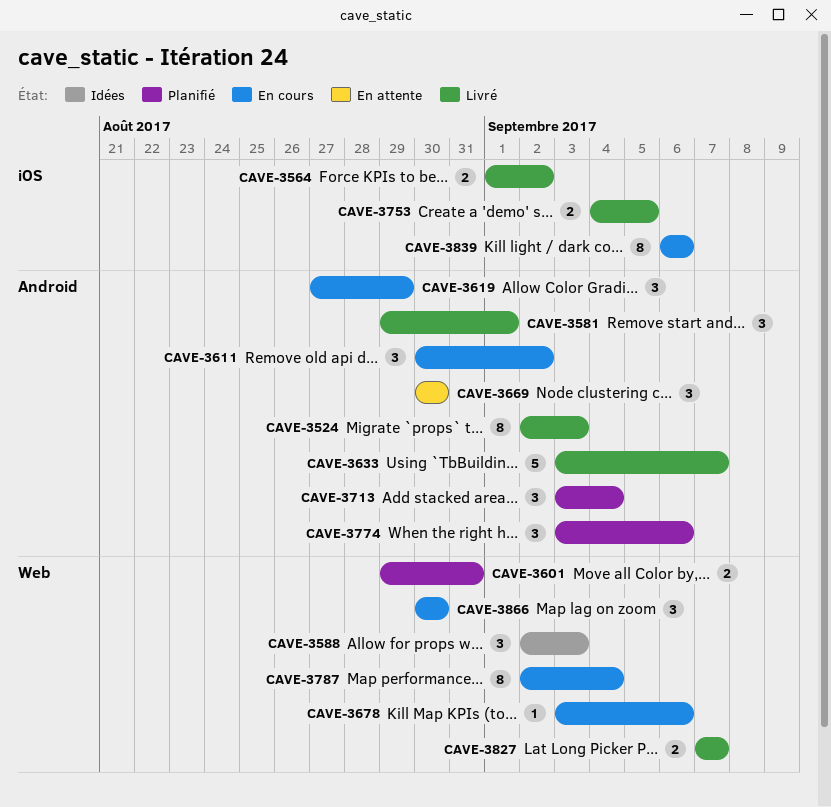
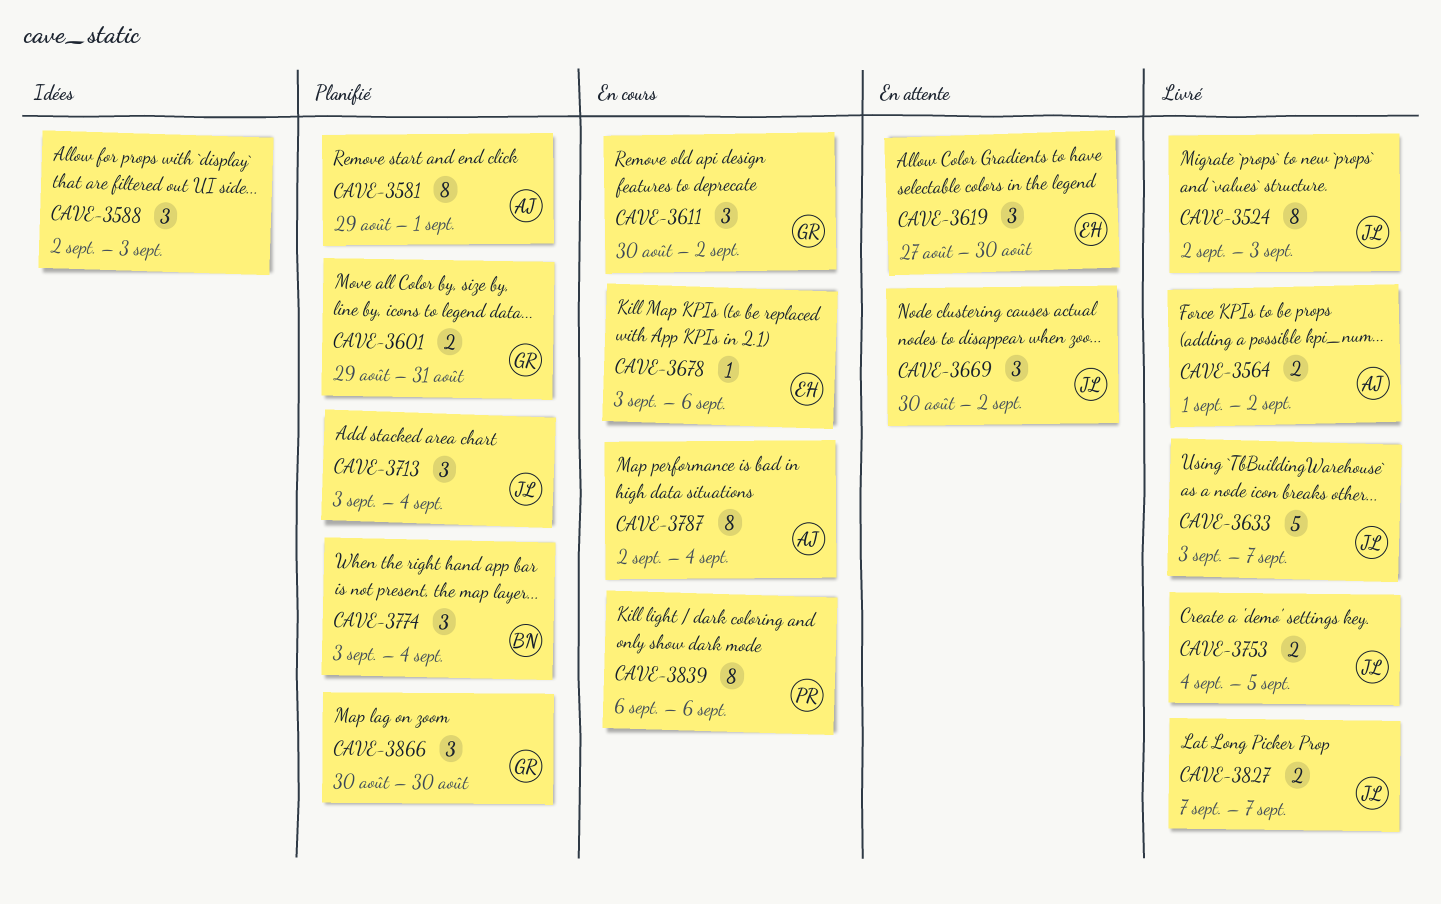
CAVE-3581, status: Livré -> Planifié
CAVE-3581, estimate: 3 -> 8
CAVE-3619, status: En cours -> En attente
CAVE-3619, due: Aug 29 -> Aug 30
CAVE-3669, due: Aug 30 -> Sep 2
CAVE-3774, due: Sep 6 -> Sep 4
CAVE-3866, status: En cours -> Planifié

